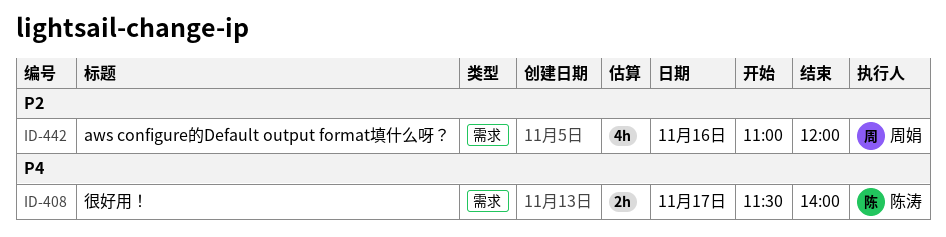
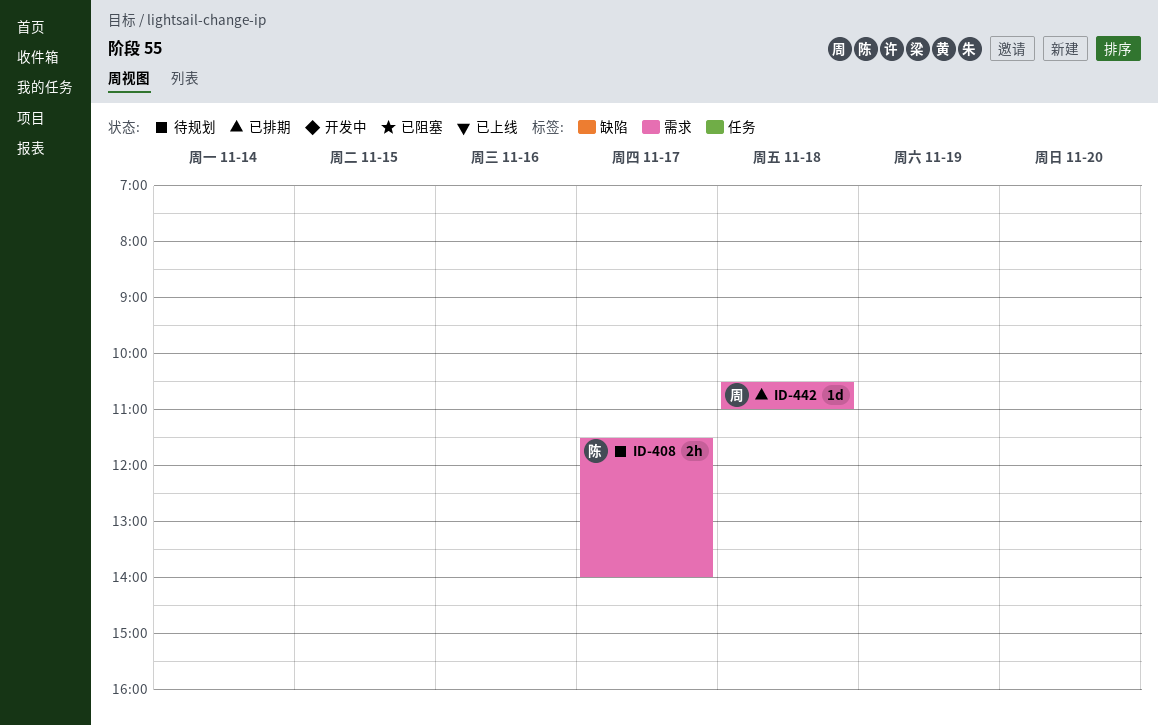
ID-442, estimate: 4h -> 1d
ID-442, day: Nov 16 -> Nov 18
ID-442, begins: 11:00 -> 10:30
ID-442, ends: 12:00 -> 11:00

